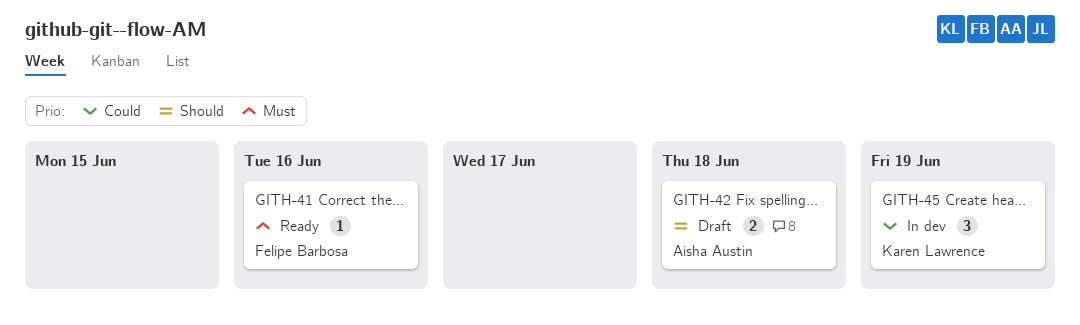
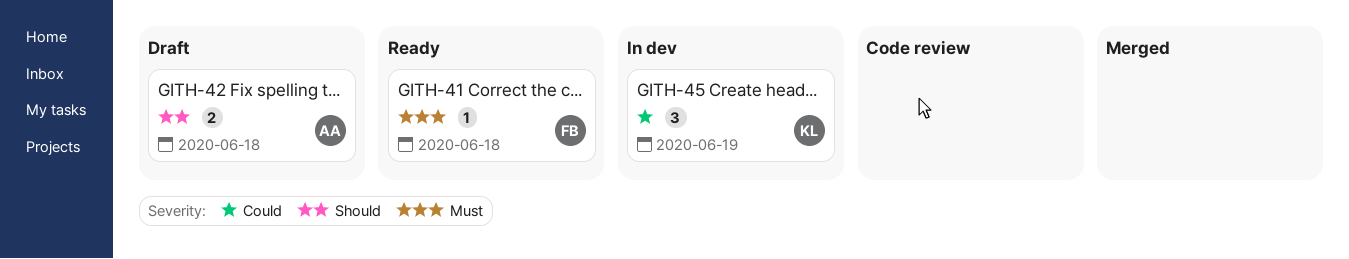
GITH-41, due: Jun 16 -> Jun 18

